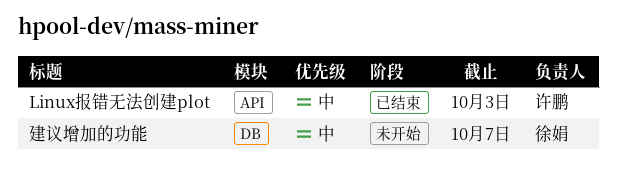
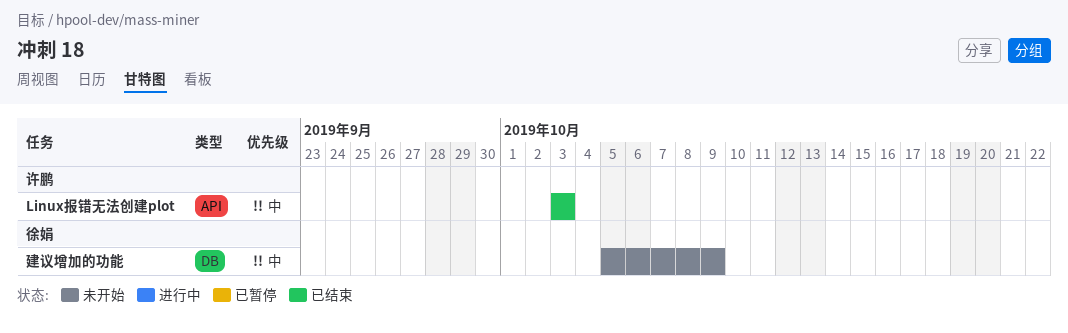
建议增加的功能, due: Oct 7 -> Oct 9

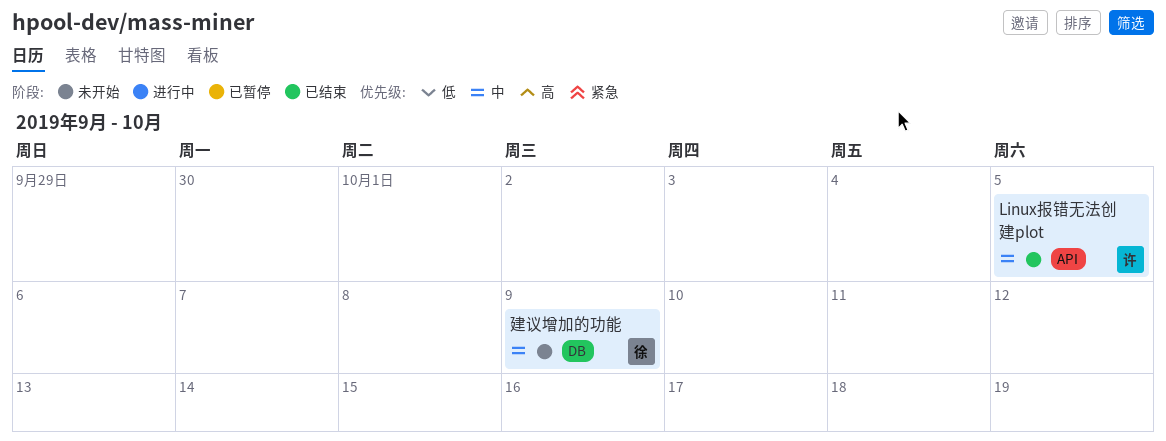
Linux报错无法创建plot, due: Oct 3 -> Oct 5

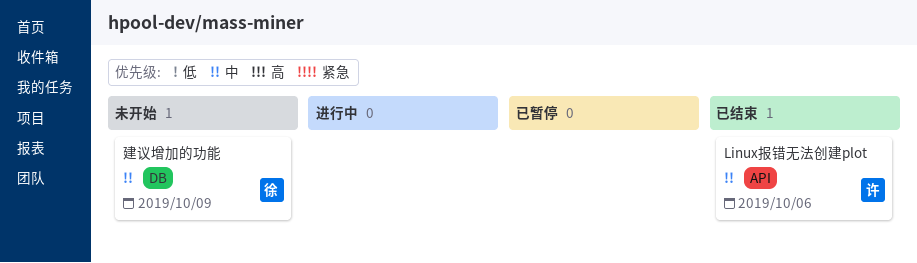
Linux报错无法创建plot, due: Oct 5 -> Oct 6

